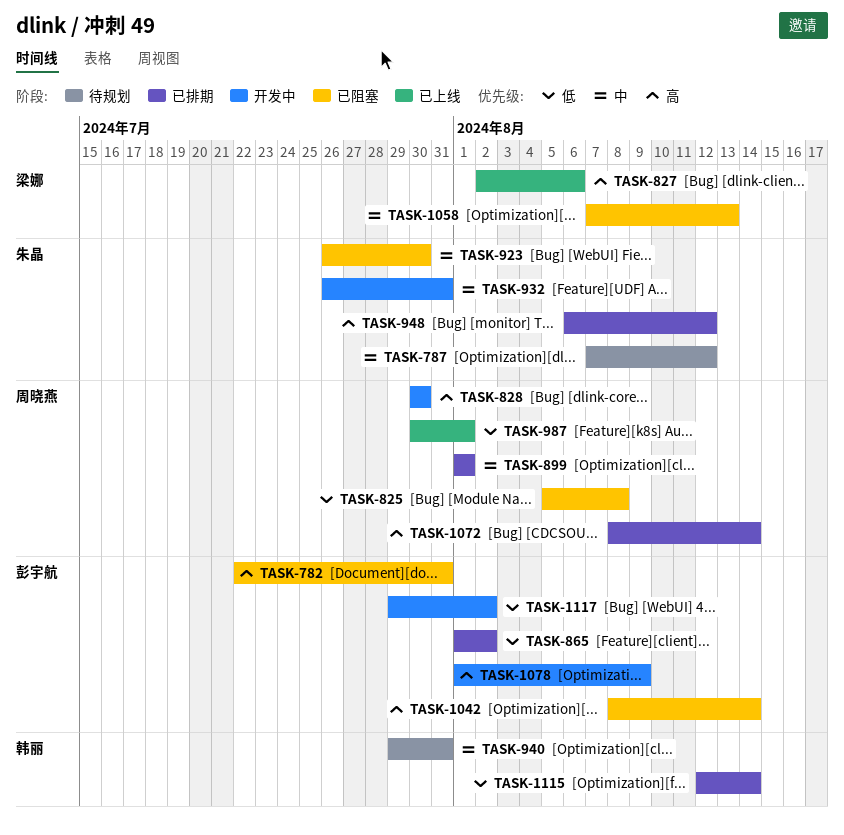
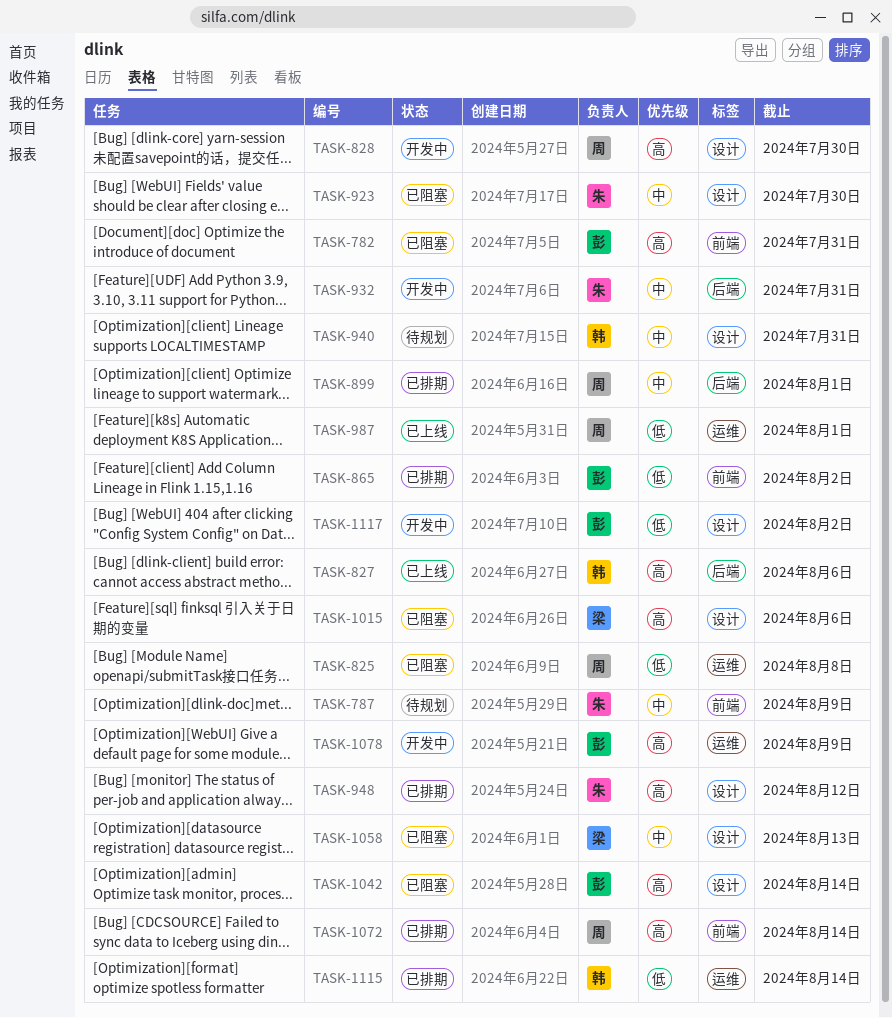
TASK-787, due: Aug 12 -> Aug 9
TASK-827, owner: 梁娜 -> 韩丽
TASK-1015: none -> present

